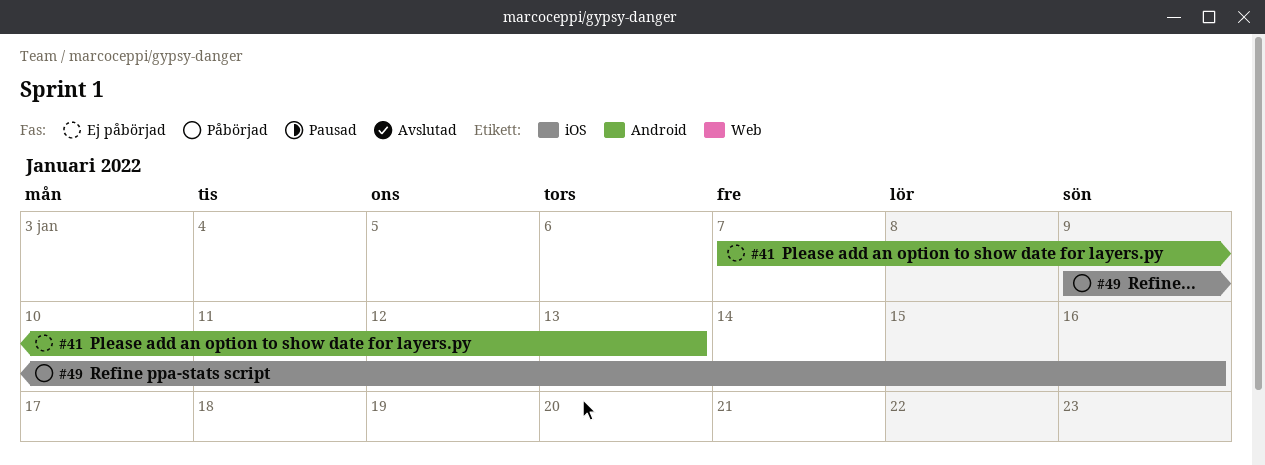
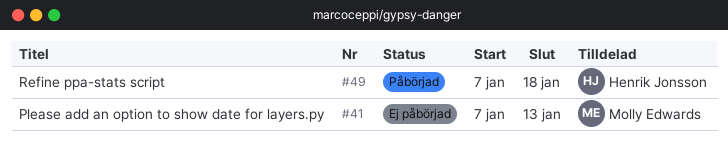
#49, start: Jan 9 -> Jan 7
#49, due: Jan 16 -> Jan 18

